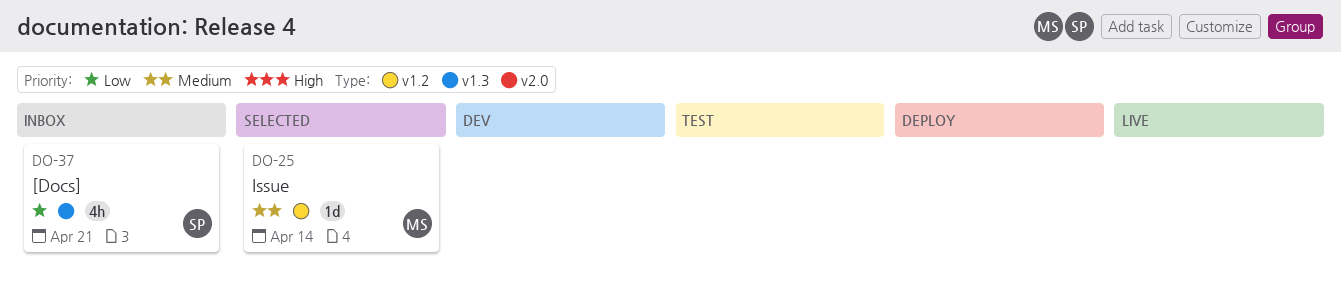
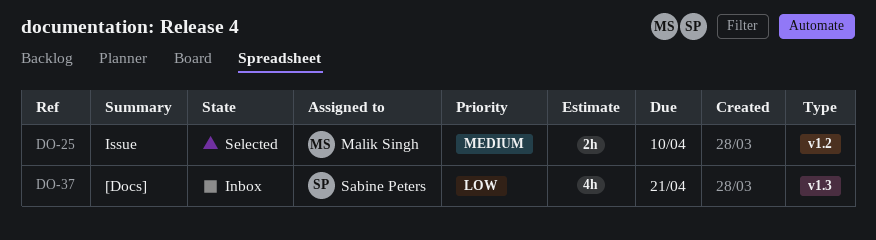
DO-25, estimate: 1d -> 2h
DO-25, due: Apr 14 -> Apr 10

